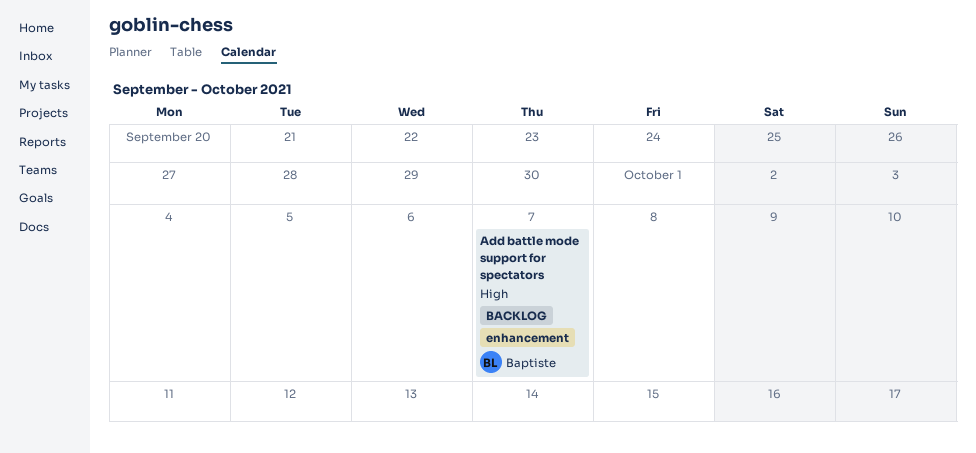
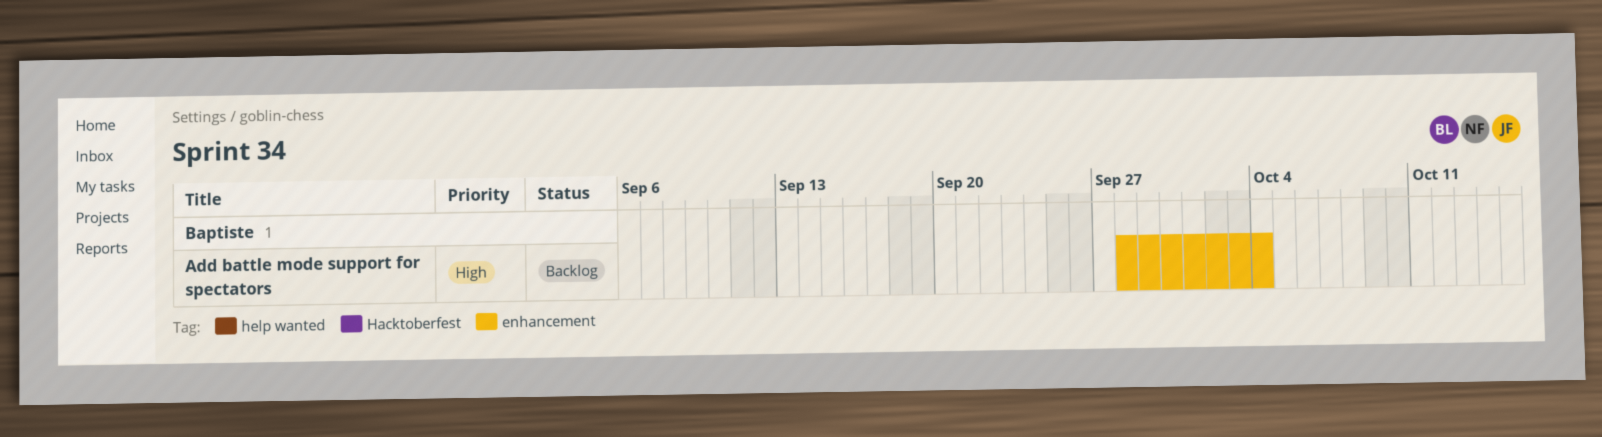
Add battle mode support for spectators, due: Oct 7 -> Oct 4

